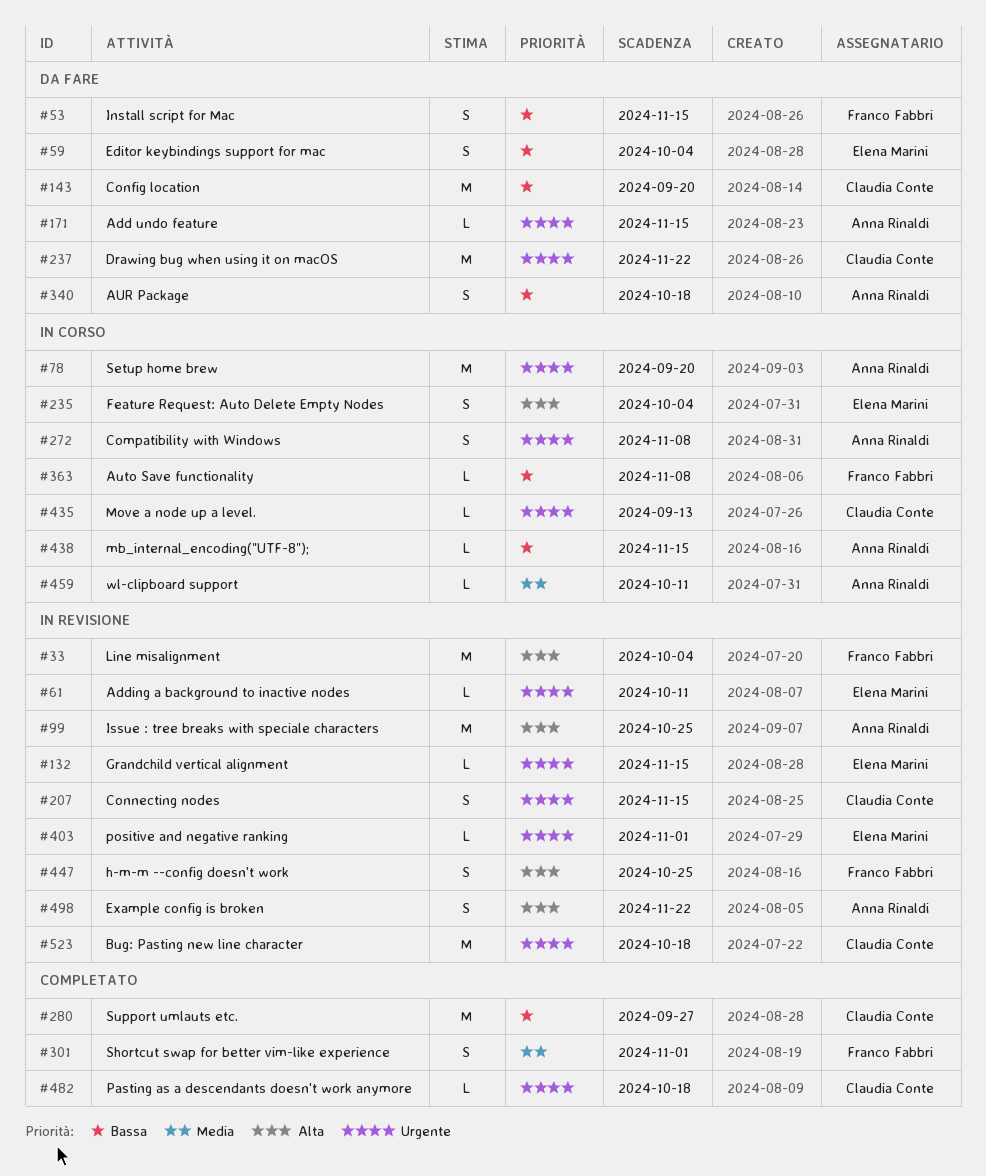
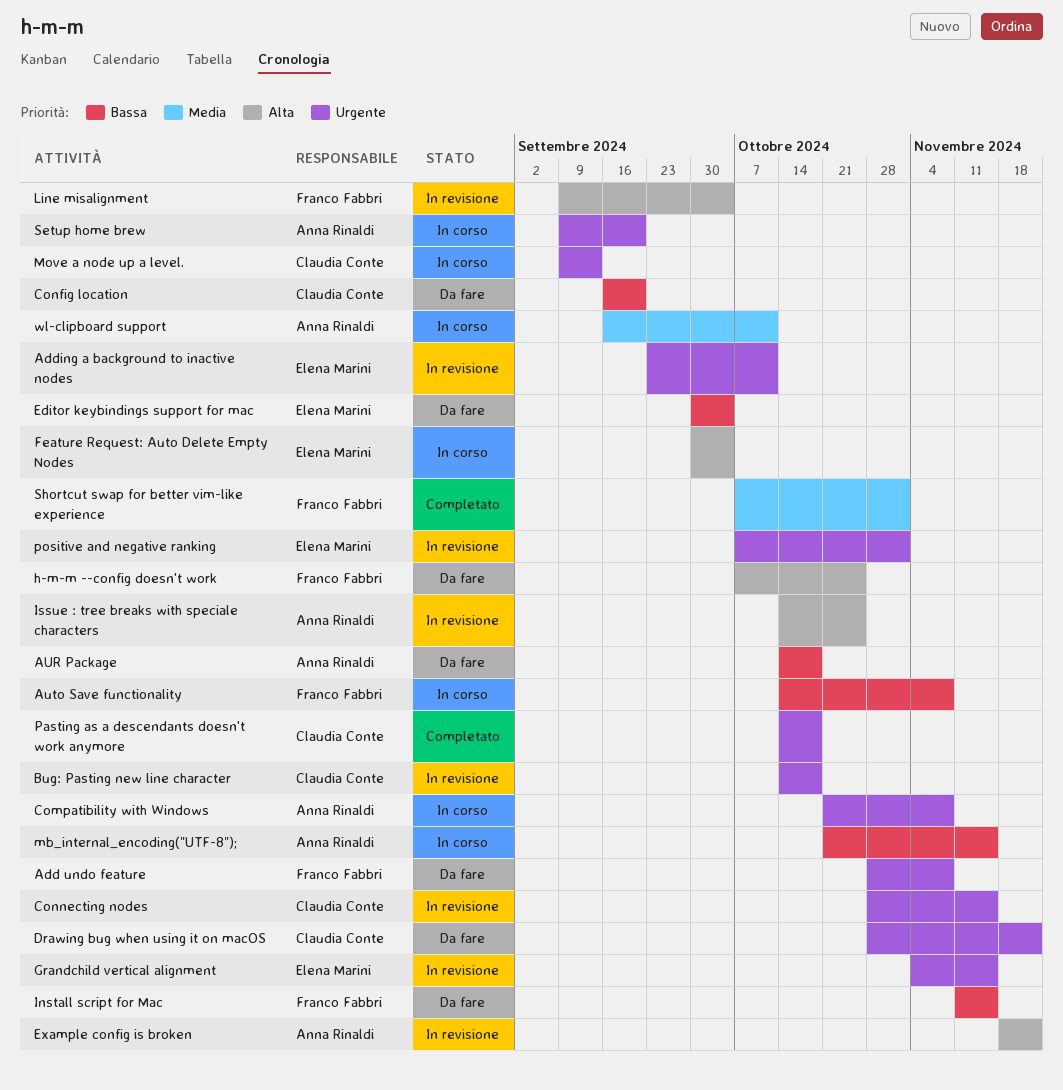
Add undo feature, owner: Anna Rinaldi -> Franco Fabbri
Add undo feature, due: Nov 15 -> Nov 8
h-m-m --config doesn't work, status: In revisione -> Da fare
Support umlauts etc.: present -> none

